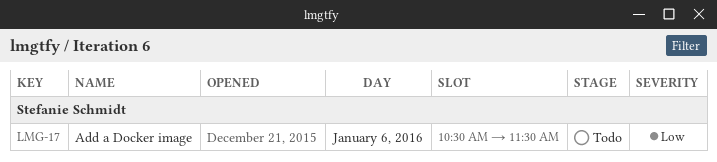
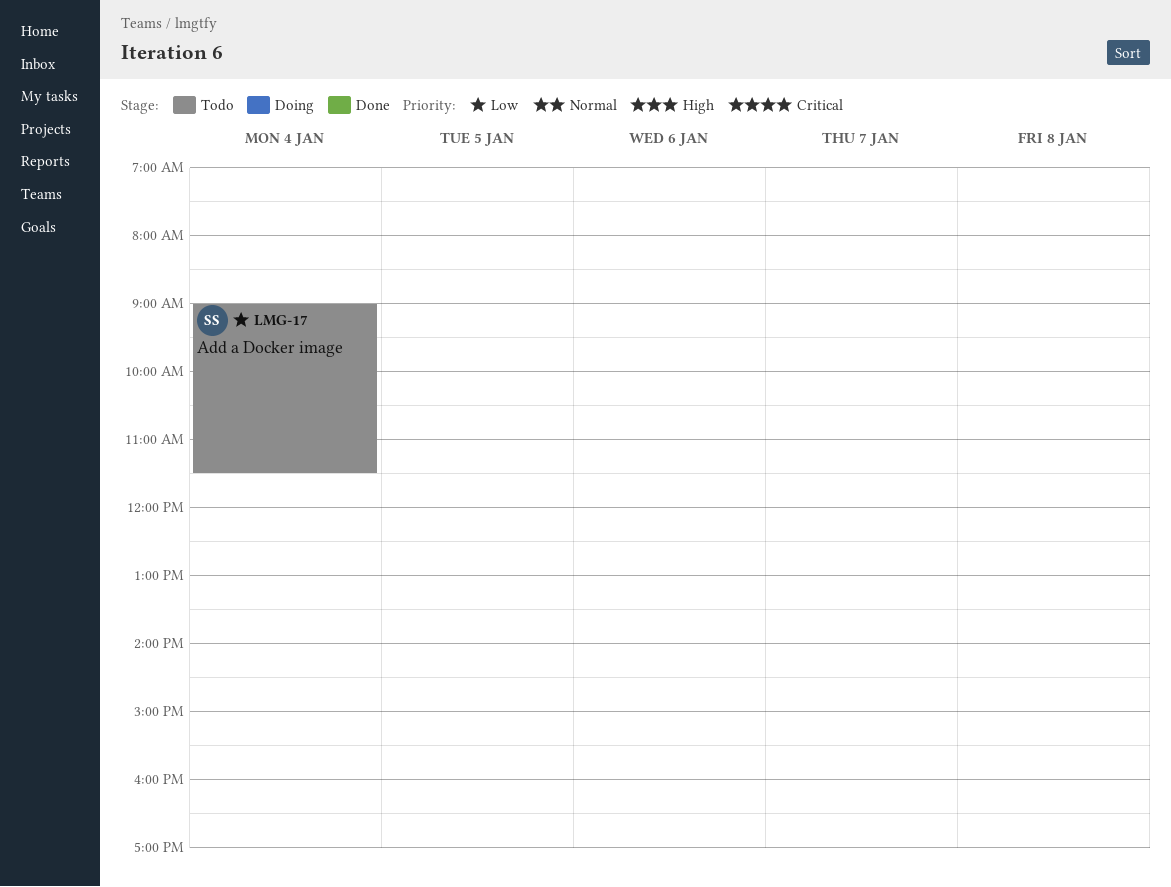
LMG-17, day: Jan 6 -> Jan 4
LMG-17, begins: 10:30 -> 09:00

